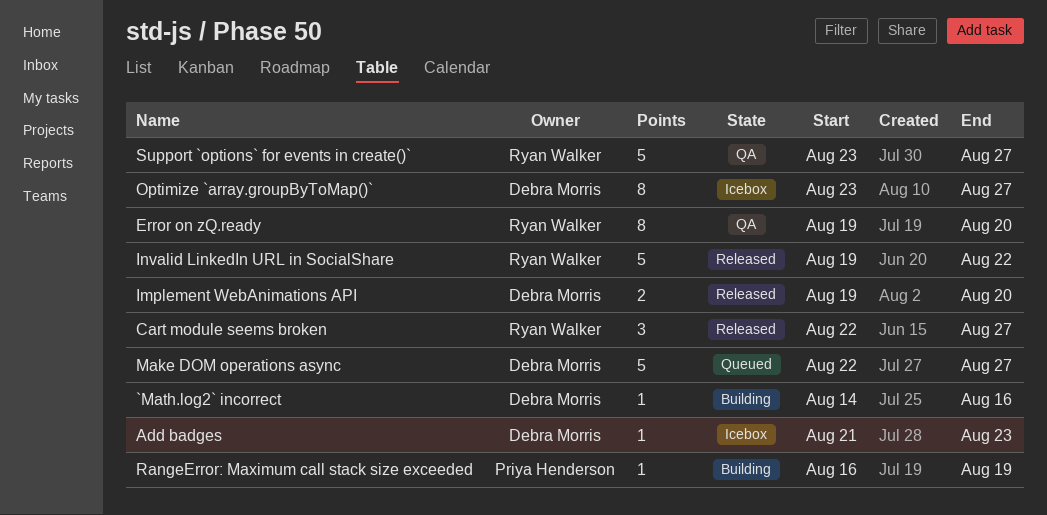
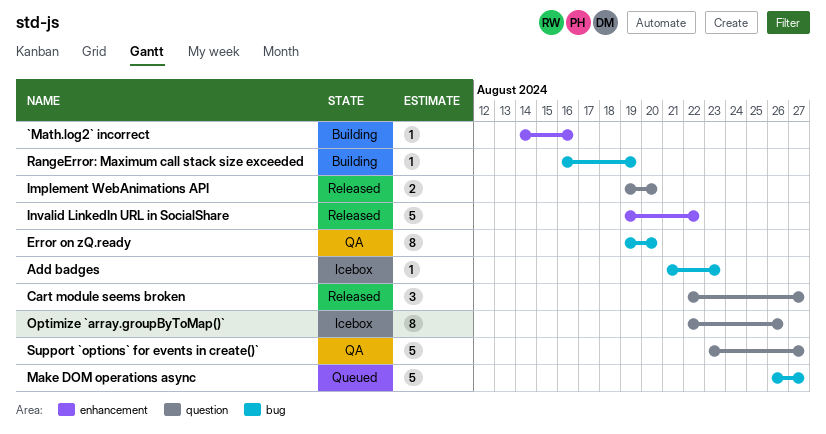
Make DOM operations async, start: Aug 22 -> Aug 26
Optimize `array.groupByToMap()`, start: Aug 23 -> Aug 22
Optimize `array.groupByToMap()`, due: Aug 27 -> Aug 26

